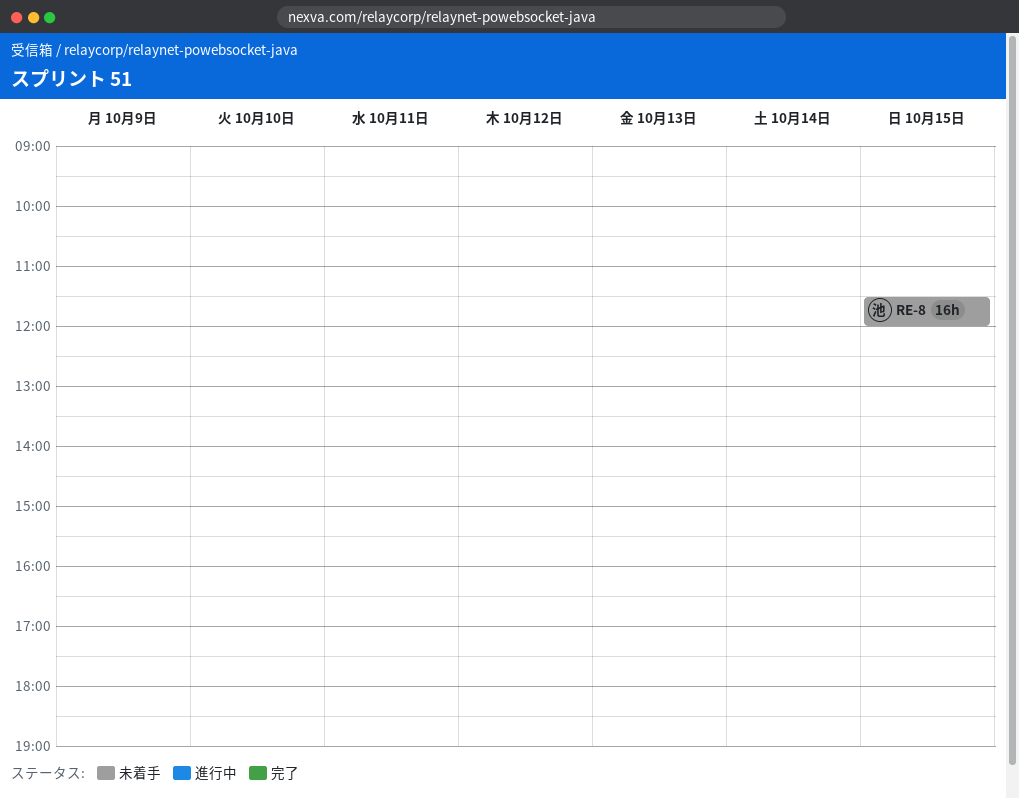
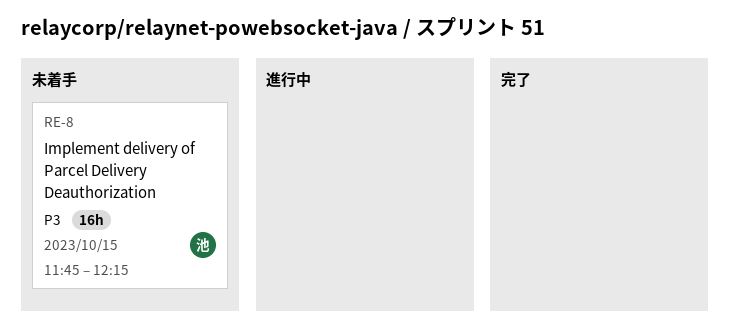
RE-8, begins: 11:30 -> 11:45
RE-8, ends: 12:00 -> 12:15

